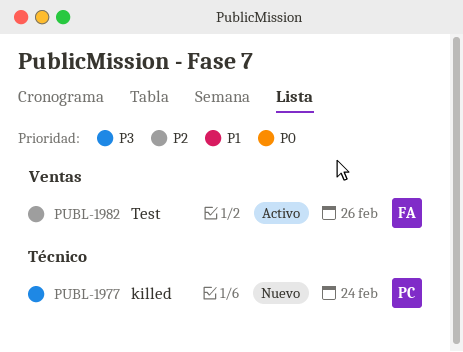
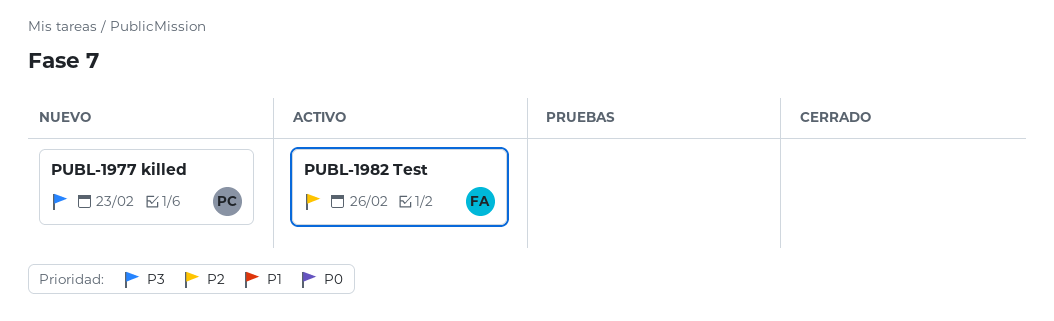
PUBL-1977, due: Feb 24 -> Feb 23

